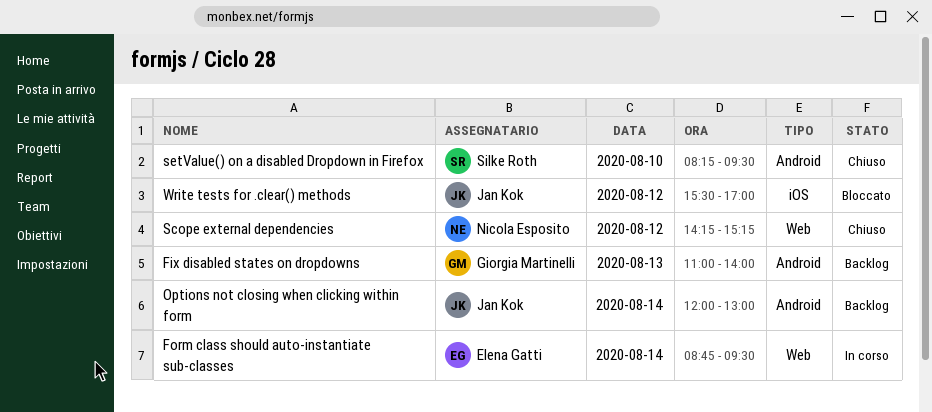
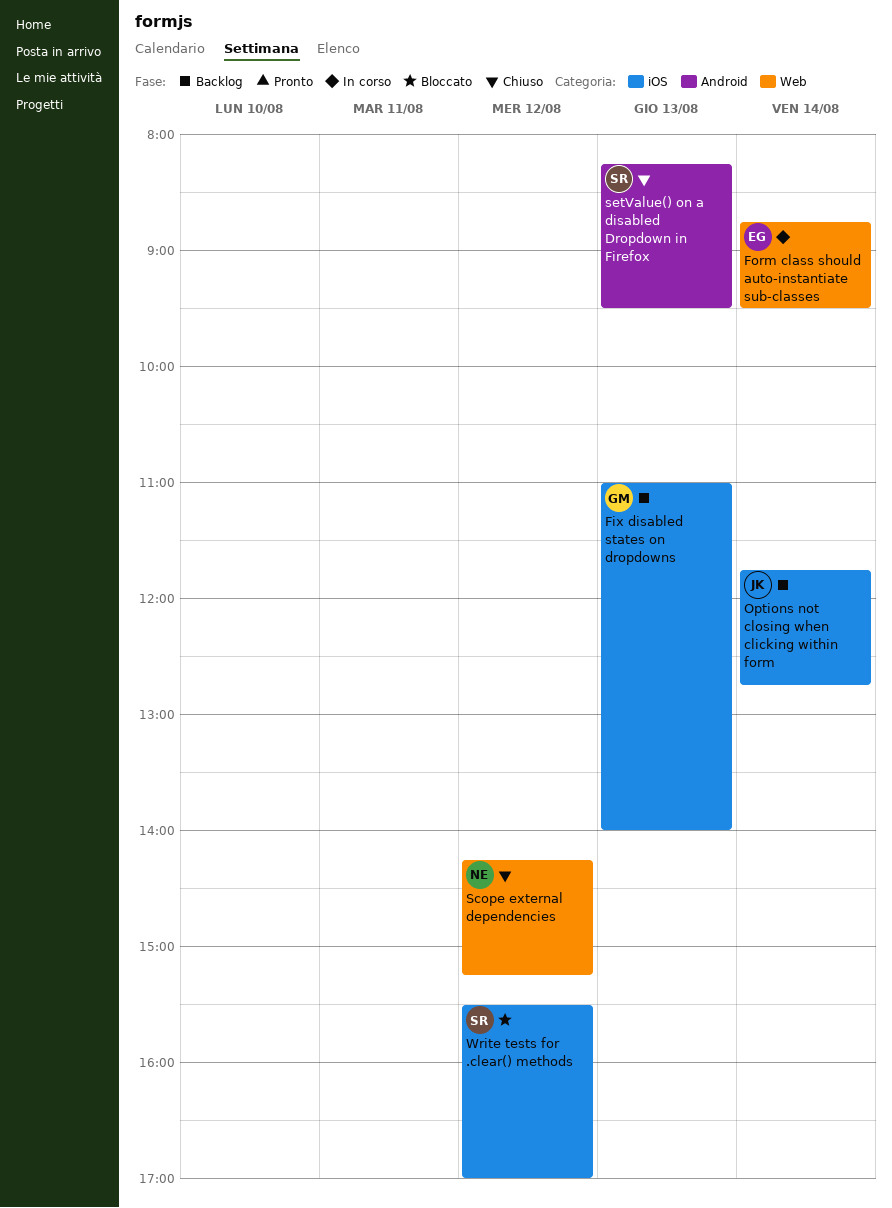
Fix disabled states on dropdowns, label: Android -> iOS
Options not closing when clicking within form, label: Android -> iOS
Options not closing when clicking within form, begins: 12:00 -> 11:45
Options not closing when clicking within form, ends: 13:00 -> 12:45
setValue() on a disabled Dropdown in Firefox, day: Aug 10 -> Aug 13
Write tests for .clear() methods, owner: Jan Kok -> Silke Roth

